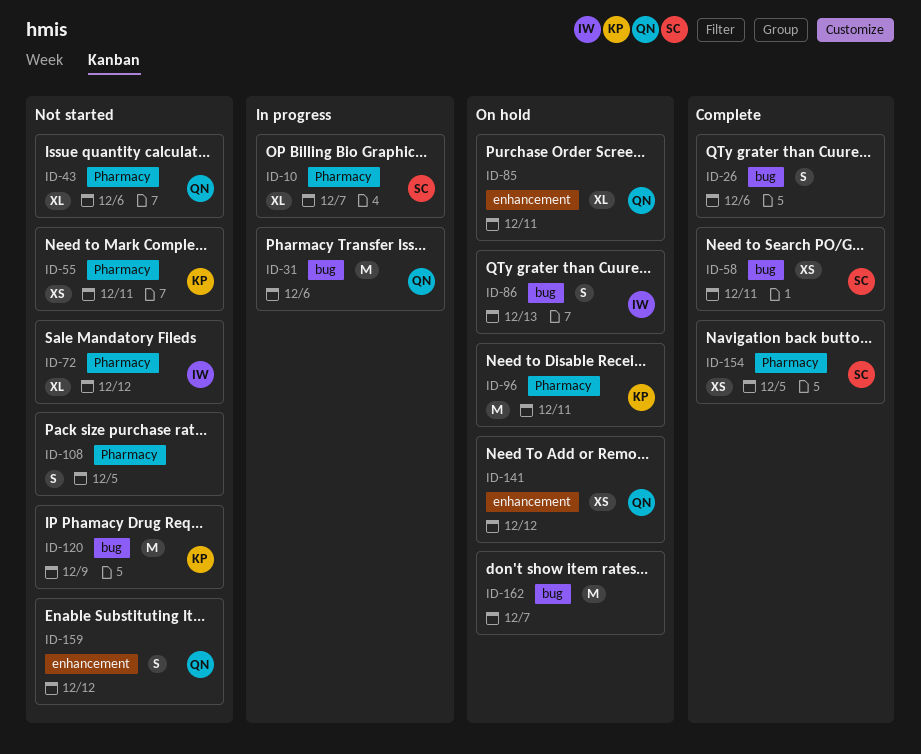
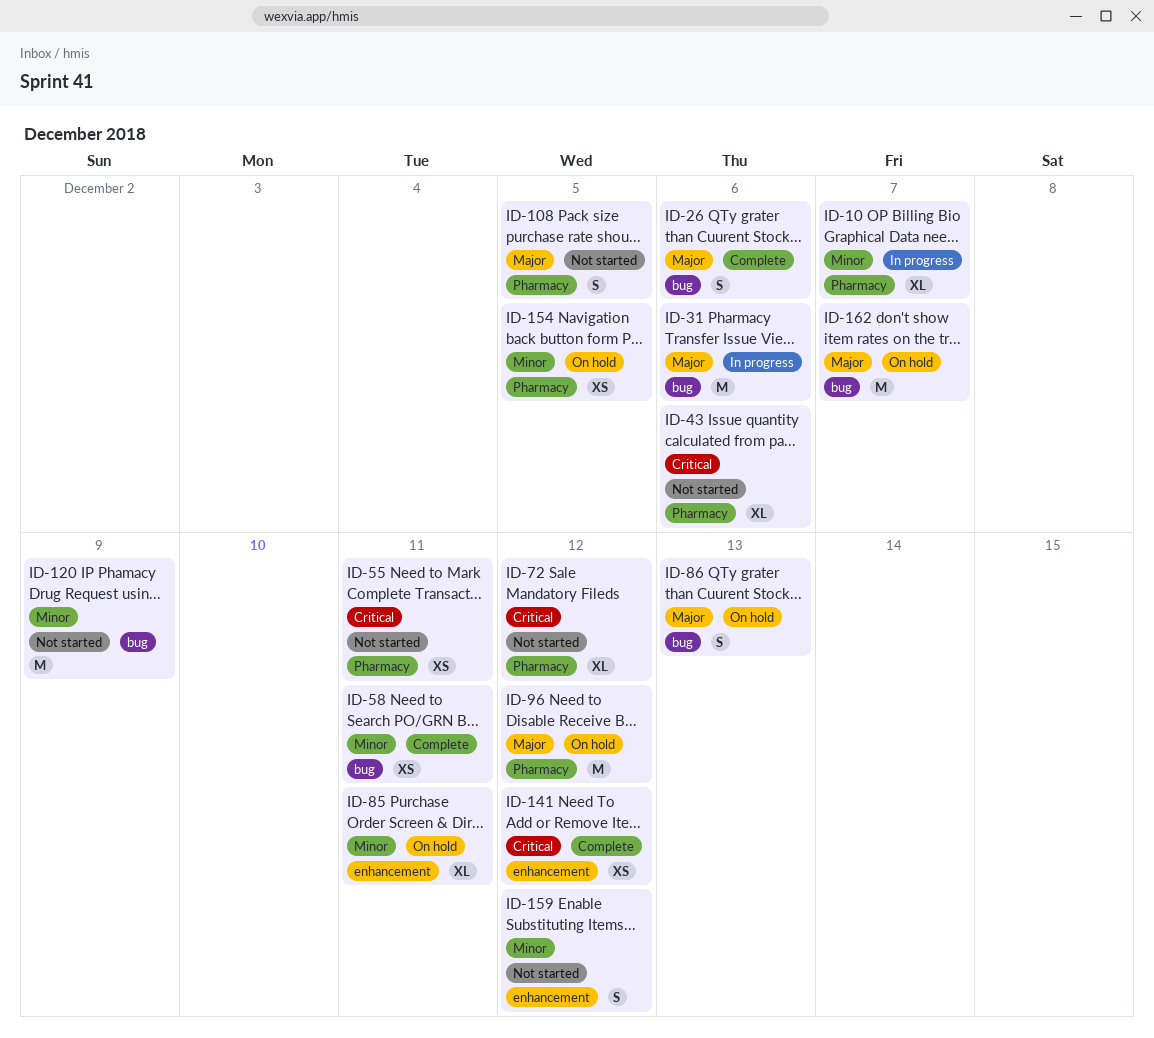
ID-96, due: Dec 11 -> Dec 12
ID-141, status: On hold -> Complete
ID-154, status: Complete -> On hold

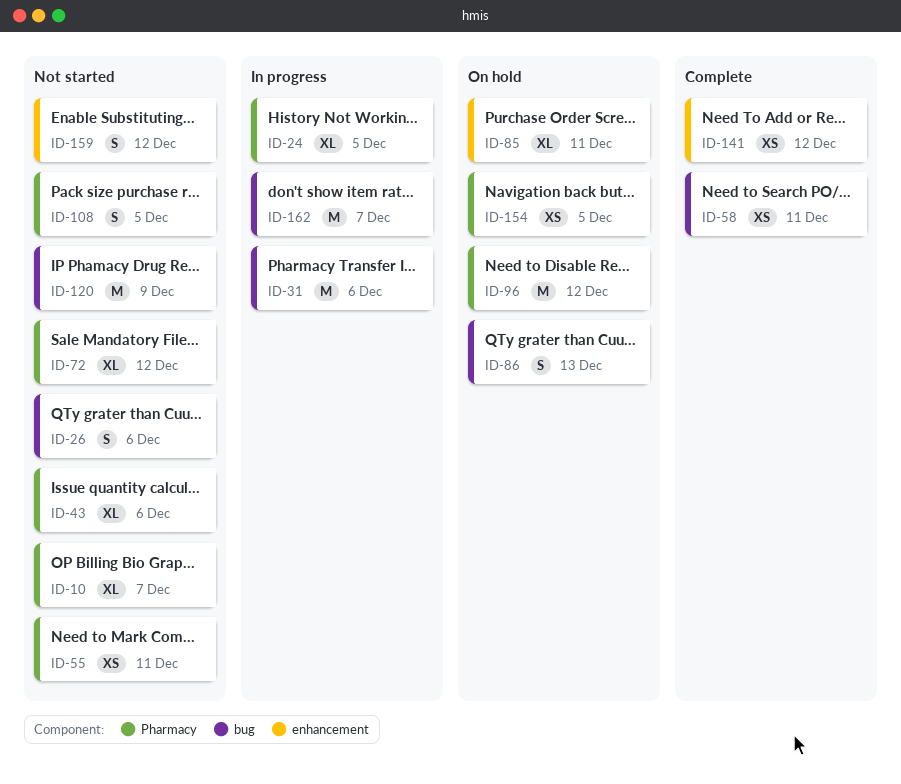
ID-10, status: In progress -> Not started
ID-24: none -> present
ID-26, status: Complete -> Not started
ID-162, status: On hold -> In progress

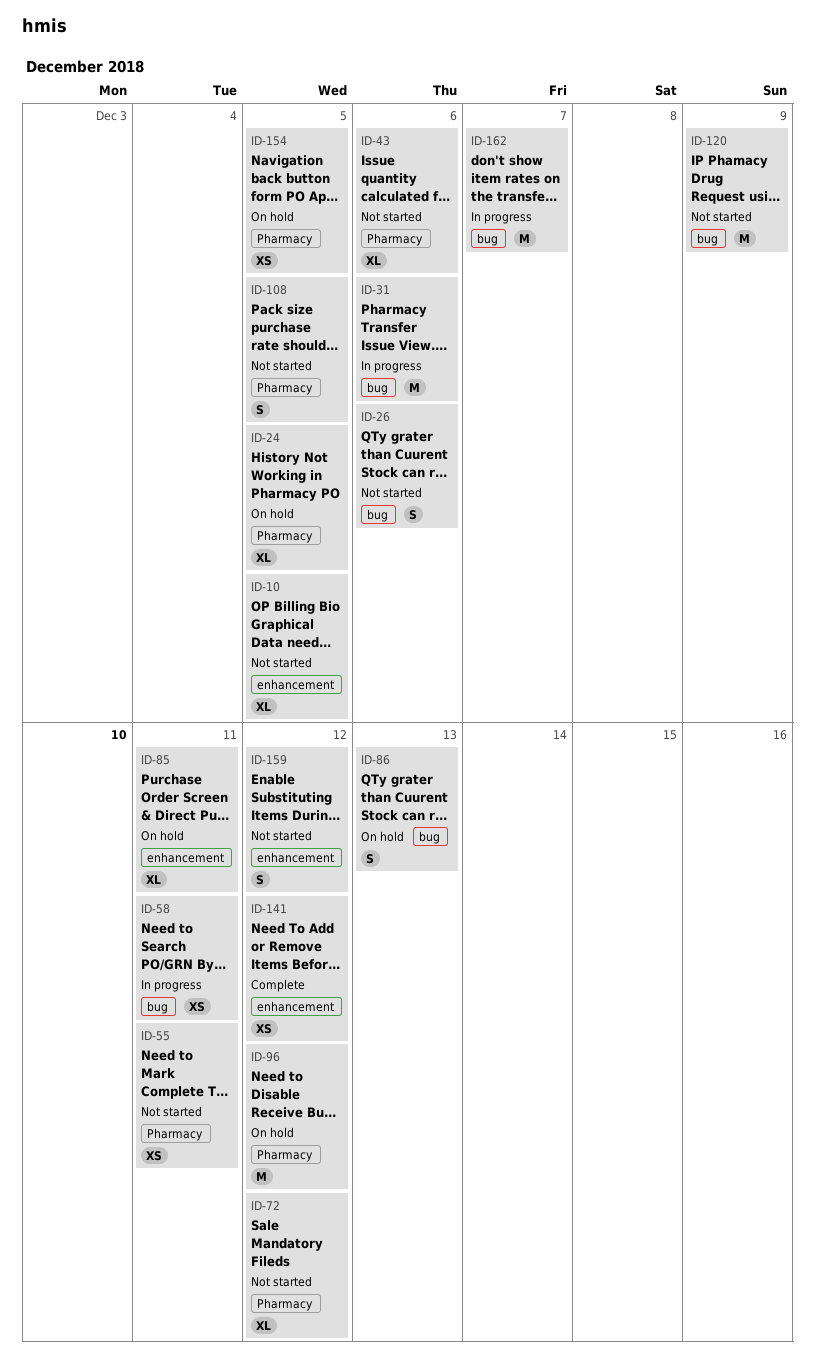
ID-10, label: Pharmacy -> enhancement
ID-10, due: Dec 7 -> Dec 5
ID-24, status: In progress -> On hold
ID-58, status: Complete -> In progress

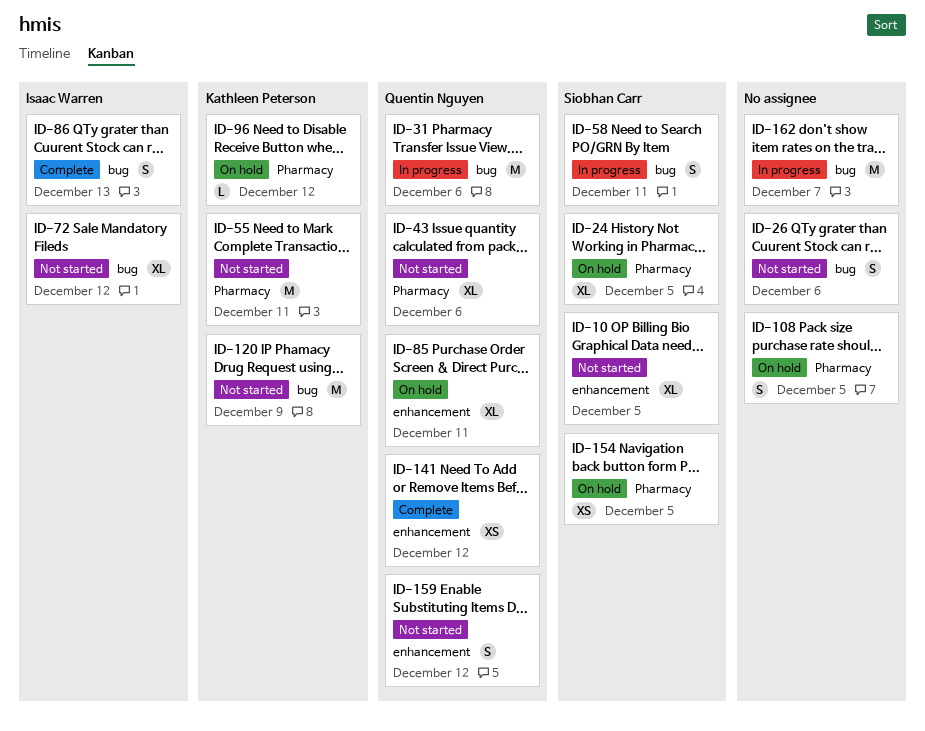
ID-55, estimate: XS -> M
ID-58, estimate: XS -> S
ID-72, label: Pharmacy -> bug
ID-86, status: On hold -> Complete
ID-96, estimate: M -> L
ID-108, status: Not started -> On hold

